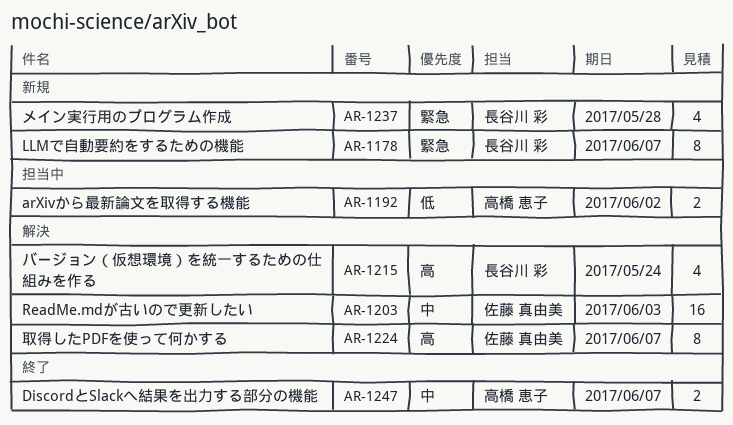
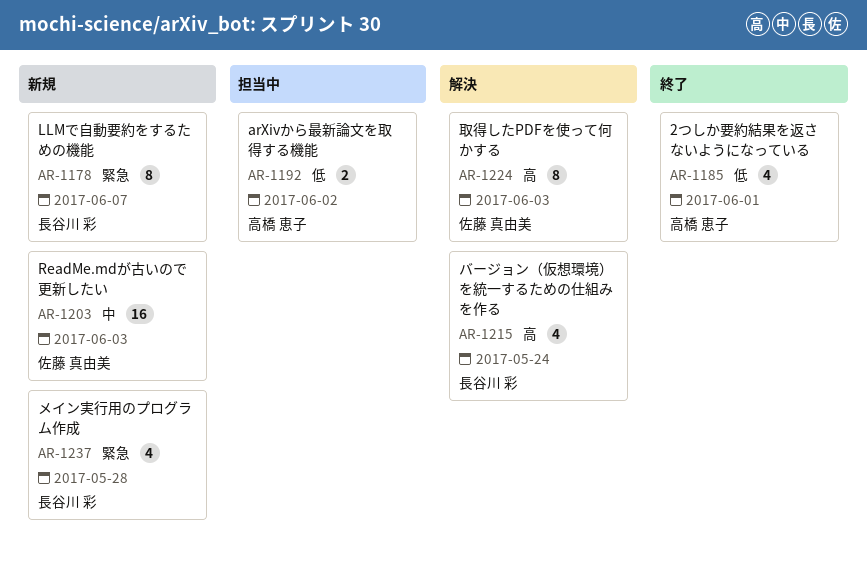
AR-1185: none -> present
AR-1203, status: 解決 -> 新規
AR-1224, due: Jun 7 -> Jun 3
AR-1247: present -> none

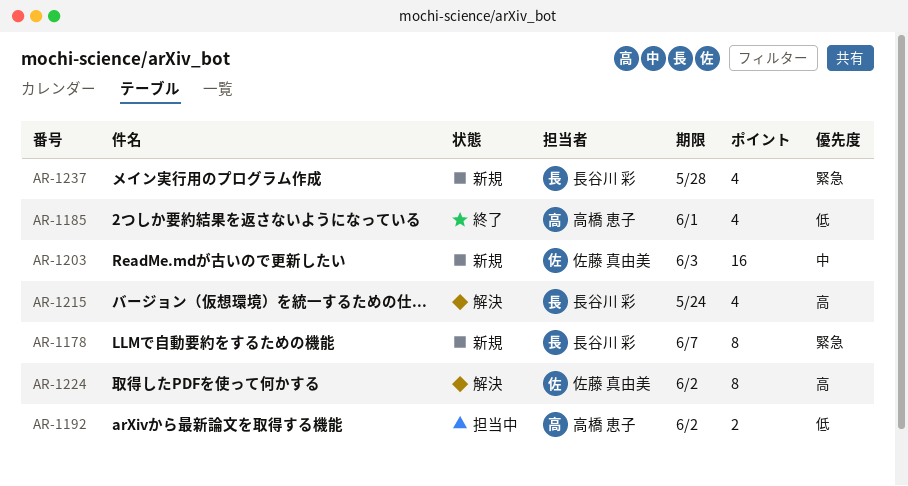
AR-1224, due: Jun 3 -> Jun 2

